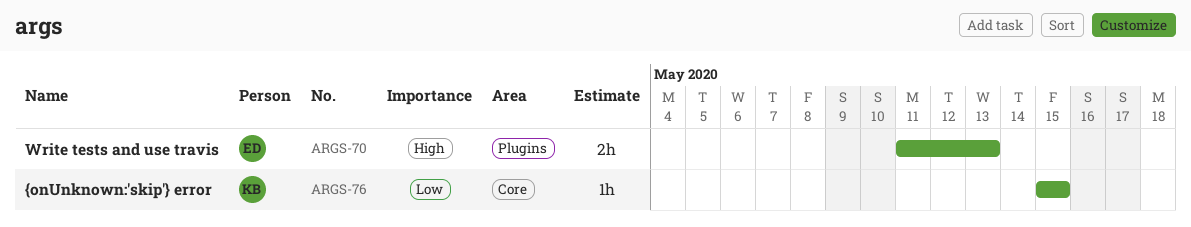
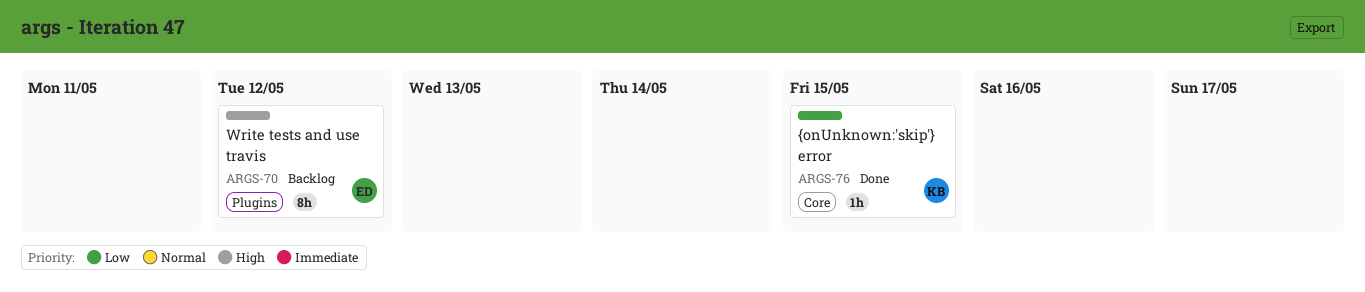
ARGS-70, estimate: 2h -> 8h
ARGS-70, due: May 13 -> May 12

